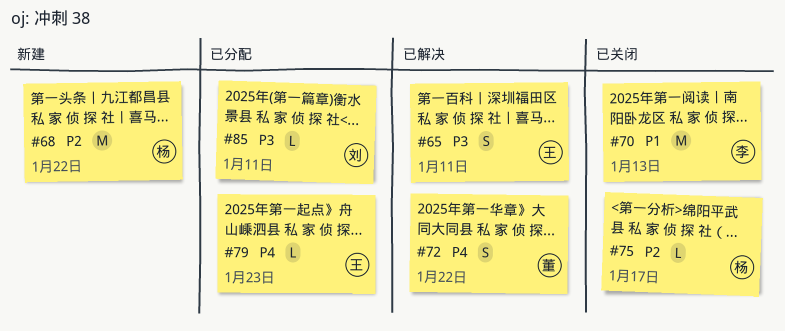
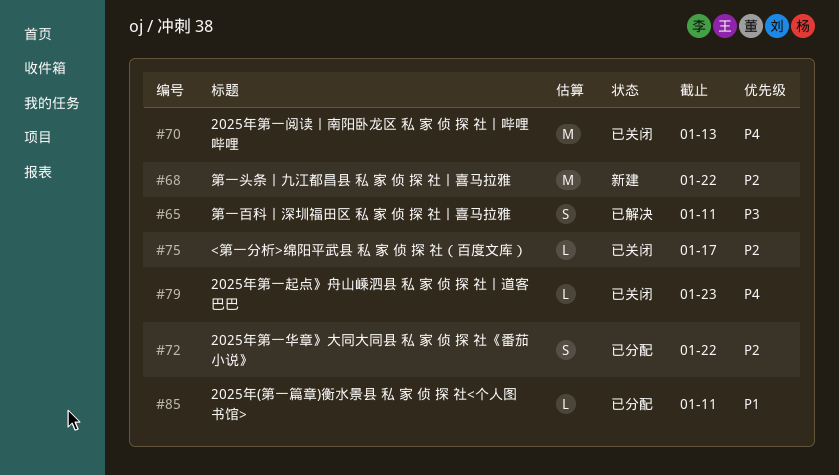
#70, priority: P1 -> P4
#72, status: 已解决 -> 已分配
#72, priority: P4 -> P2
#79, status: 已分配 -> 已关闭
#85, priority: P3 -> P1

